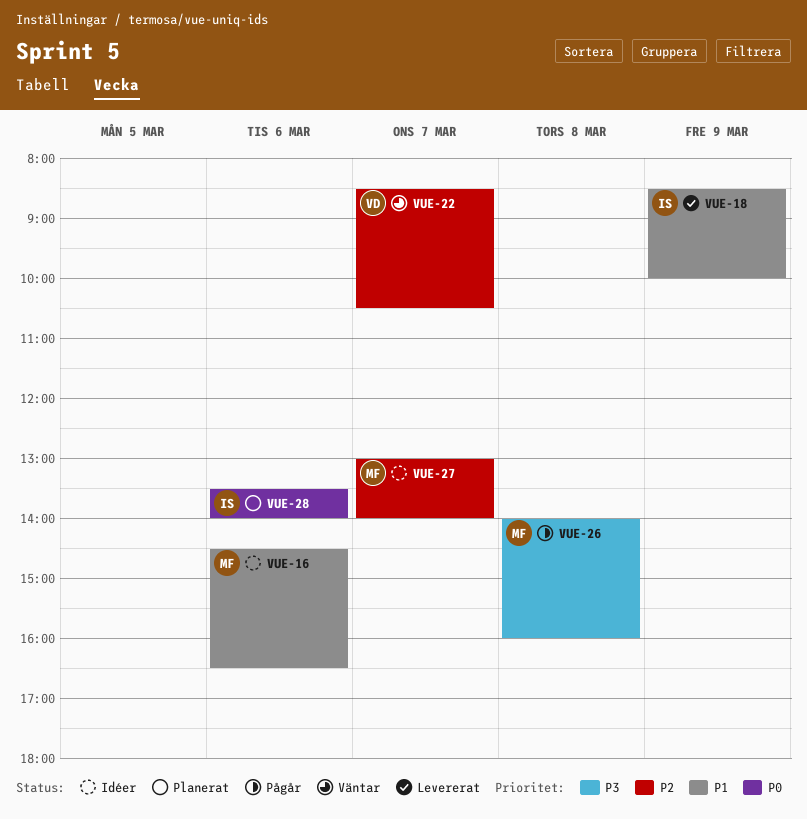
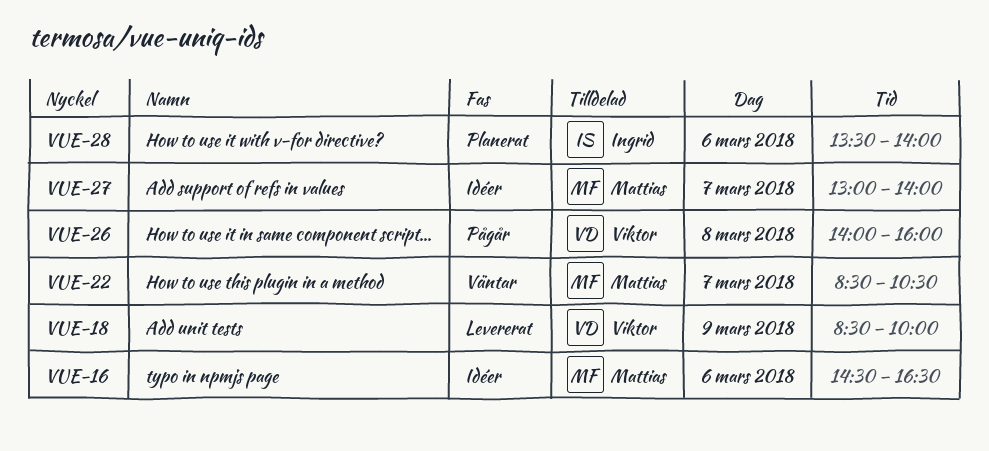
VUE-18, owner: Ingrid -> Viktor
VUE-22, owner: Viktor -> Mattias
VUE-26, owner: Mattias -> Viktor

